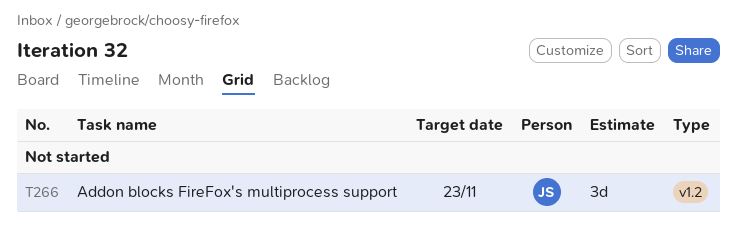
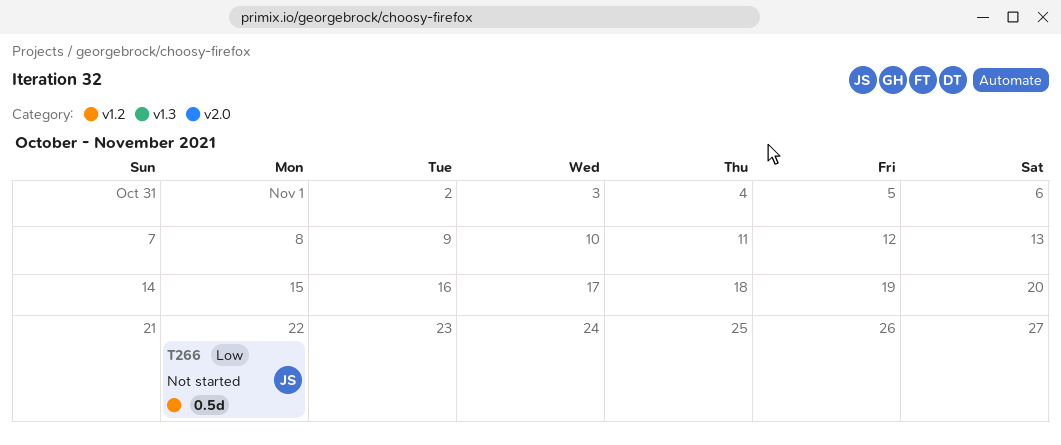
T266, estimate: 3d -> 0.5d
T266, due: Nov 23 -> Nov 22

